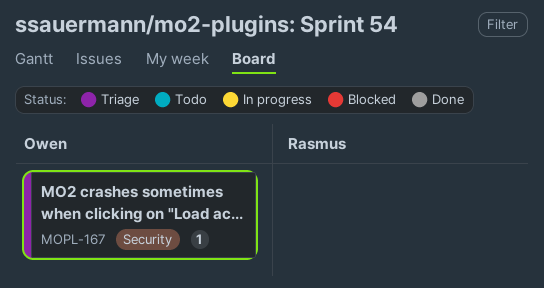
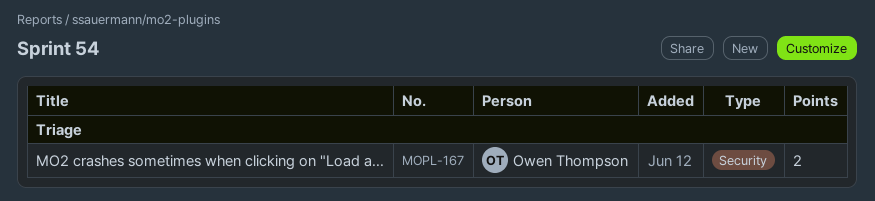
MOPL-167, estimate: 1 -> 2

